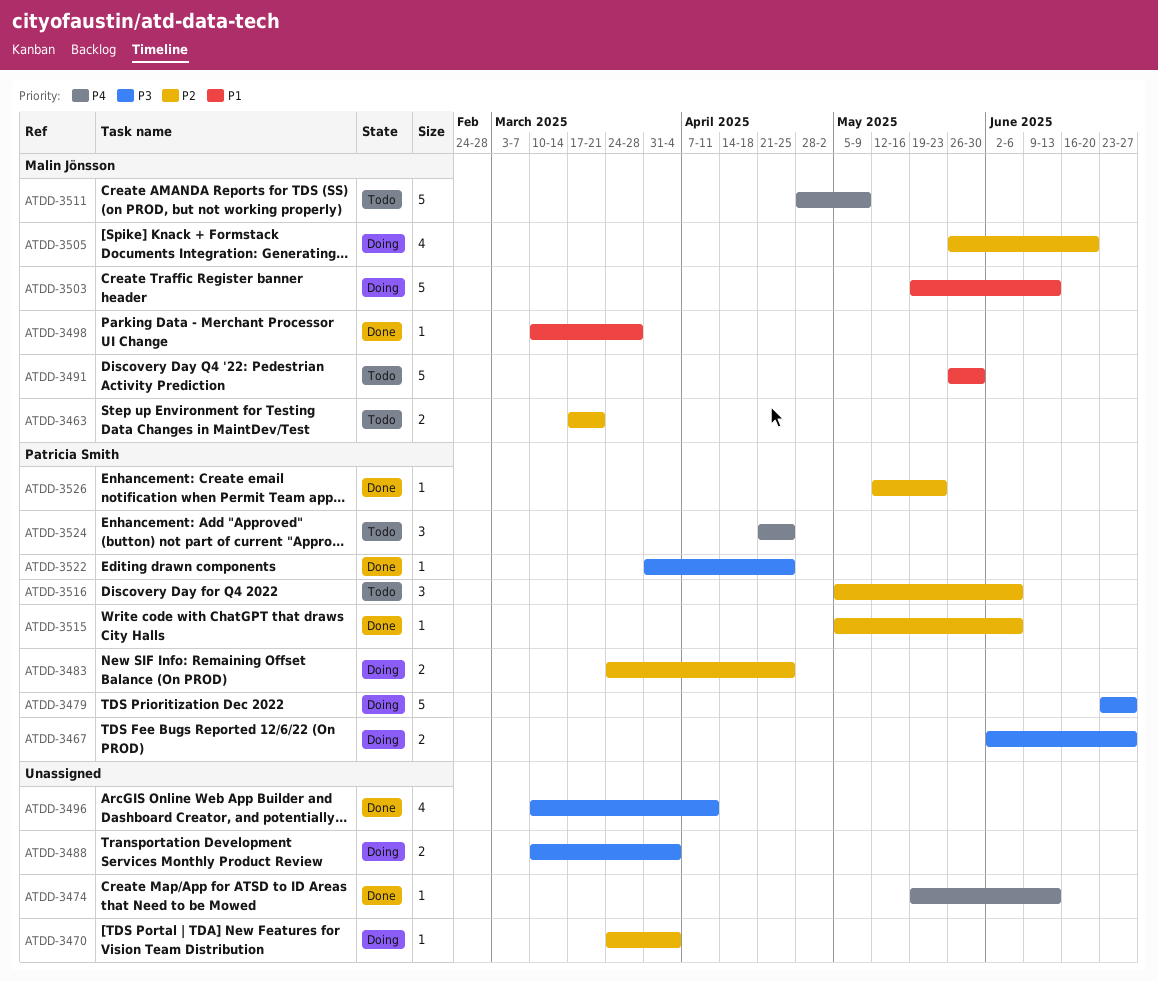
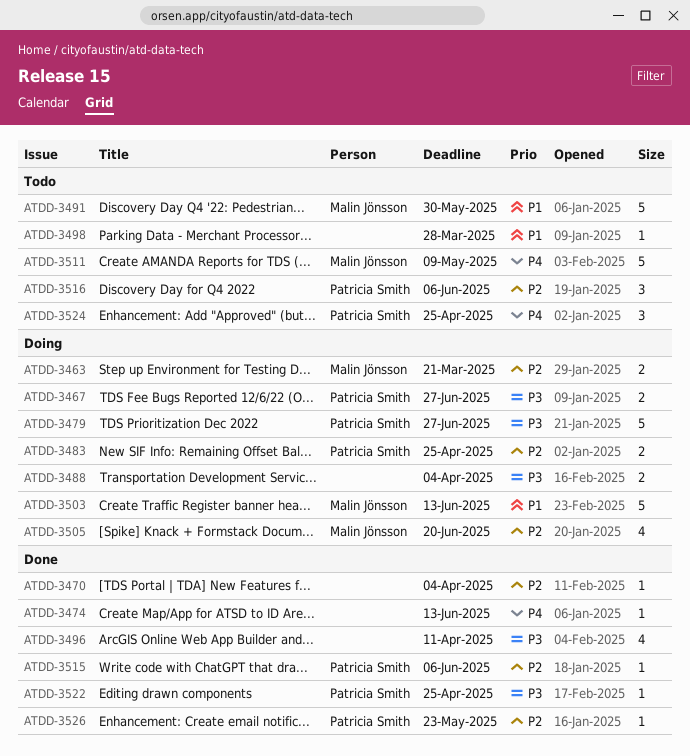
ATDD-3463, status: Todo -> Doing
ATDD-3470, status: Doing -> Done
ATDD-3498, status: Done -> Todo
ATDD-3498, owner: Malin Jönsson -> none

